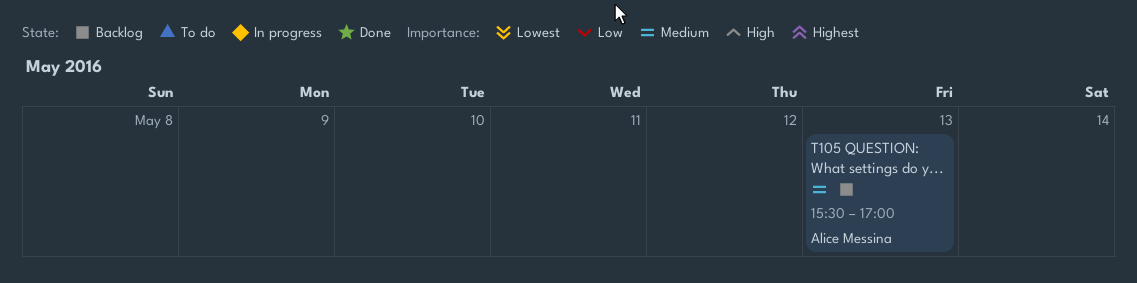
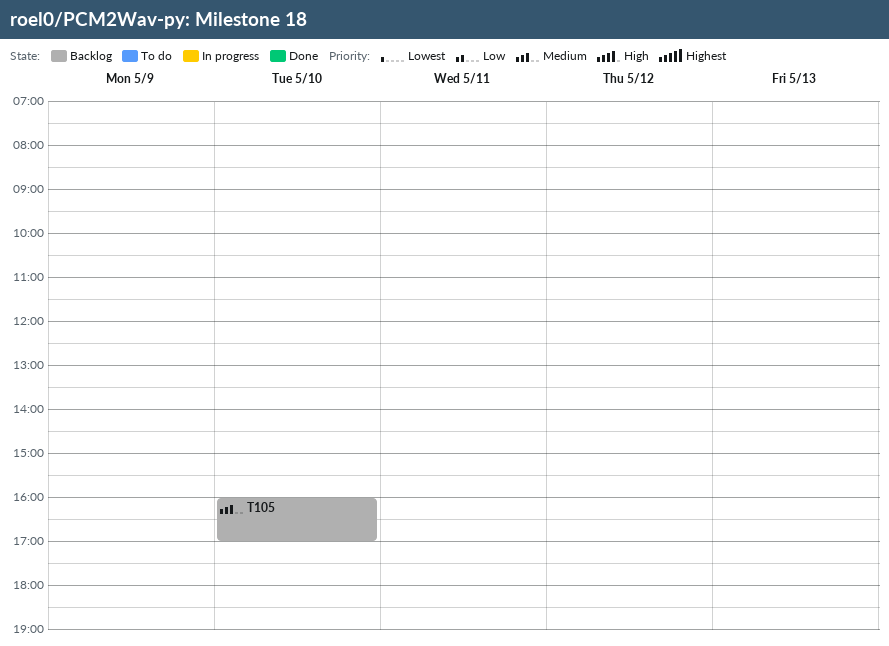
T105, day: May 13 -> May 10
T105, begins: 15:30 -> 16:00

